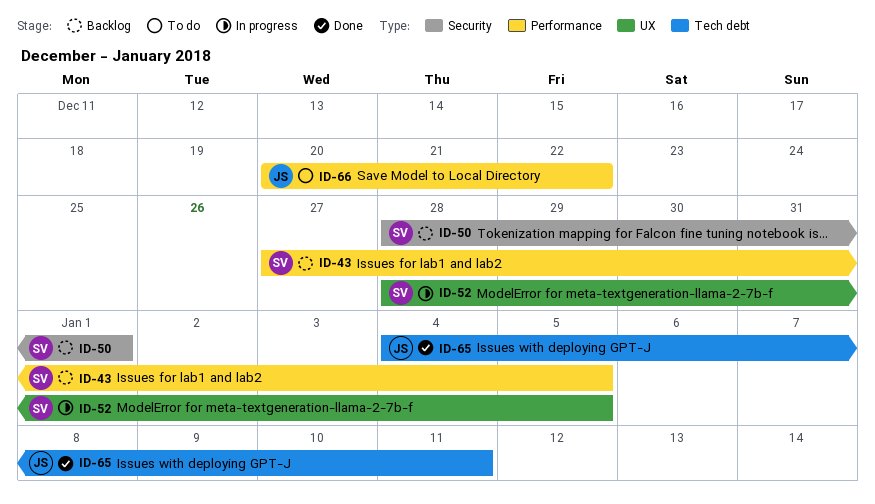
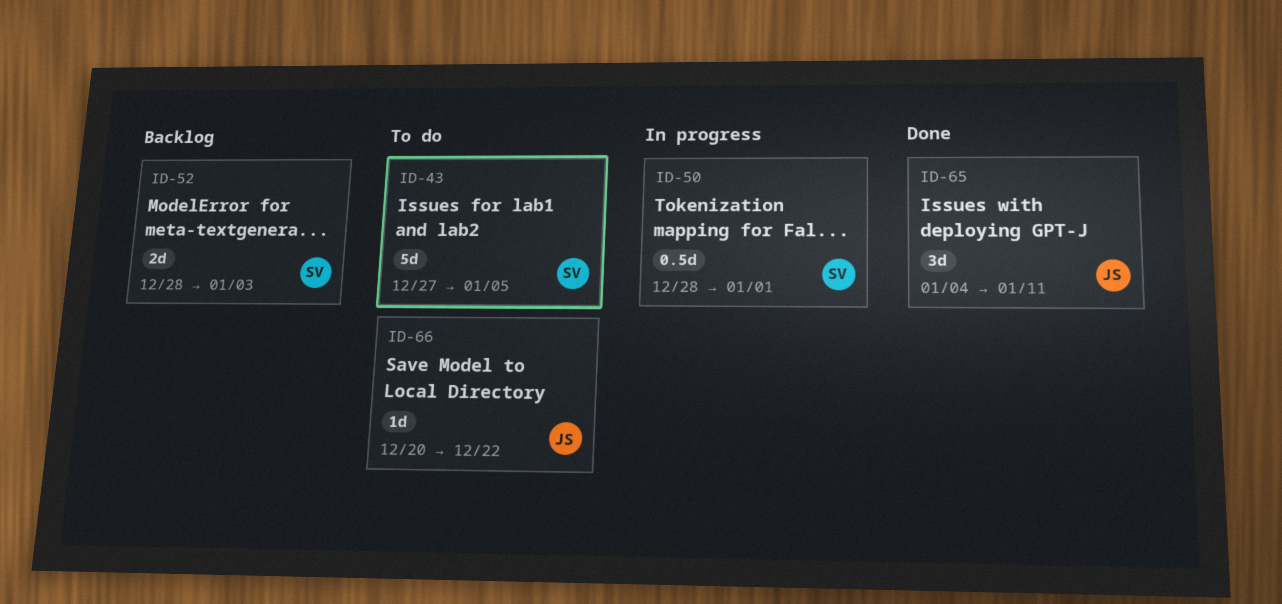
ID-43, status: Backlog -> To do
ID-50, status: Backlog -> In progress
ID-52, status: In progress -> Backlog
ID-52, due: Jan 5 -> Jan 3

